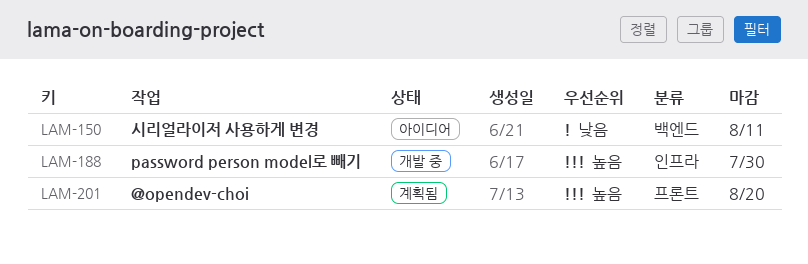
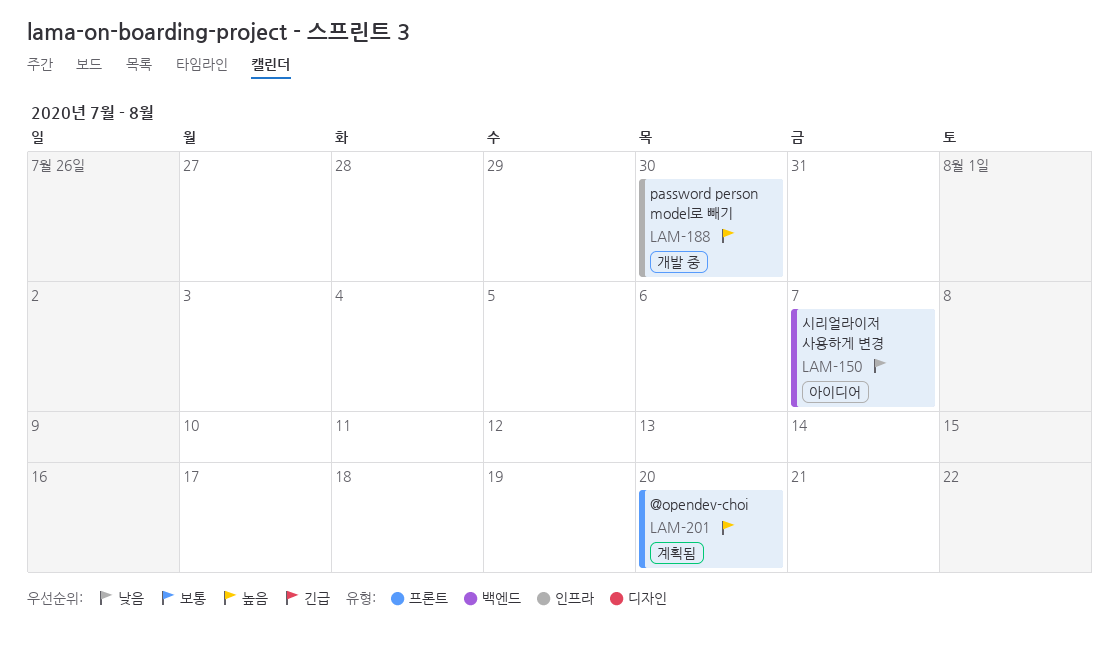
LAM-150, due: Aug 11 -> Aug 7

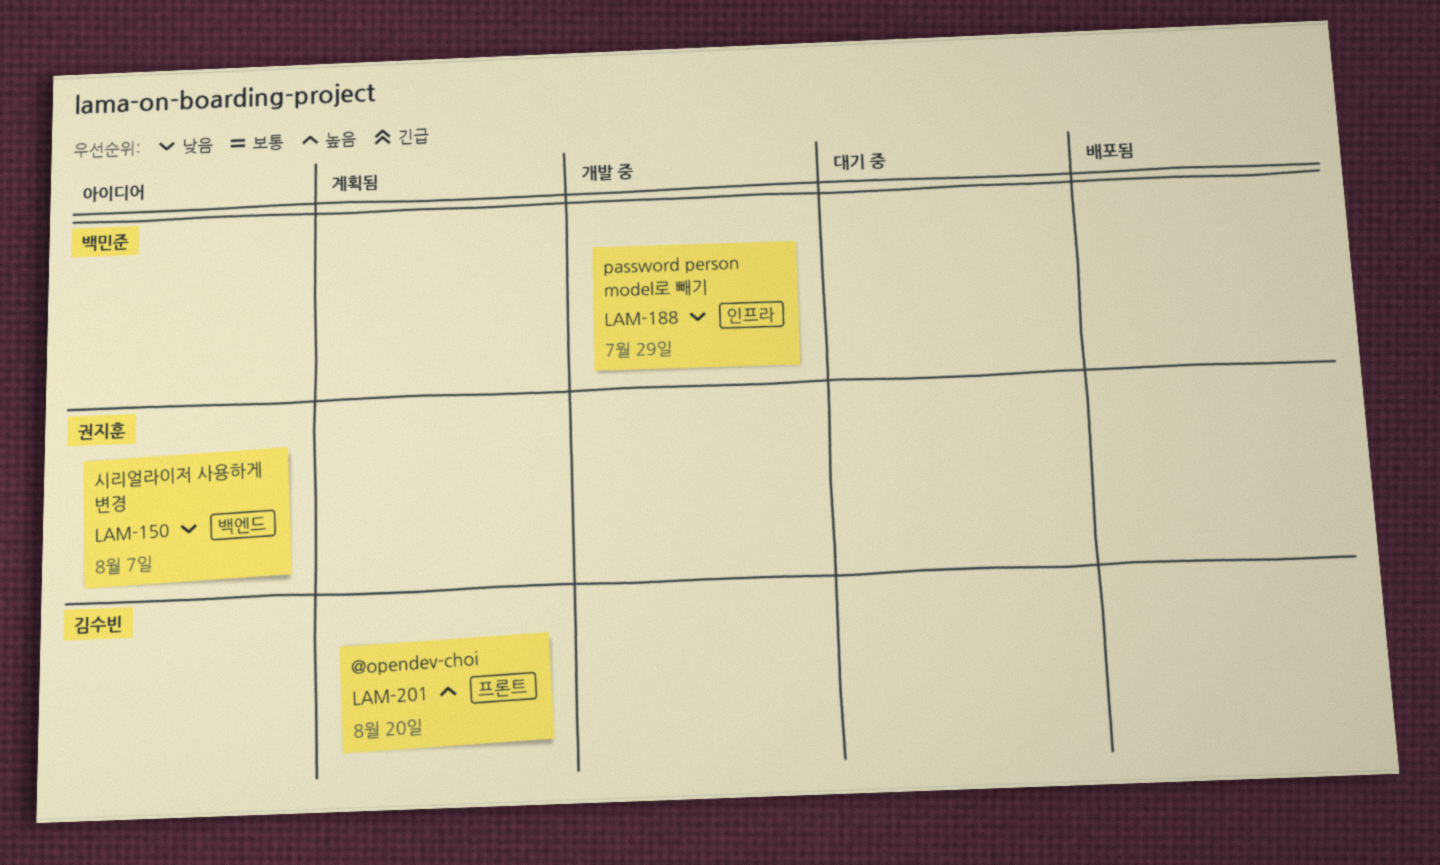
LAM-188, priority: 높음 -> 낮음
LAM-188, due: Jul 30 -> Jul 29

